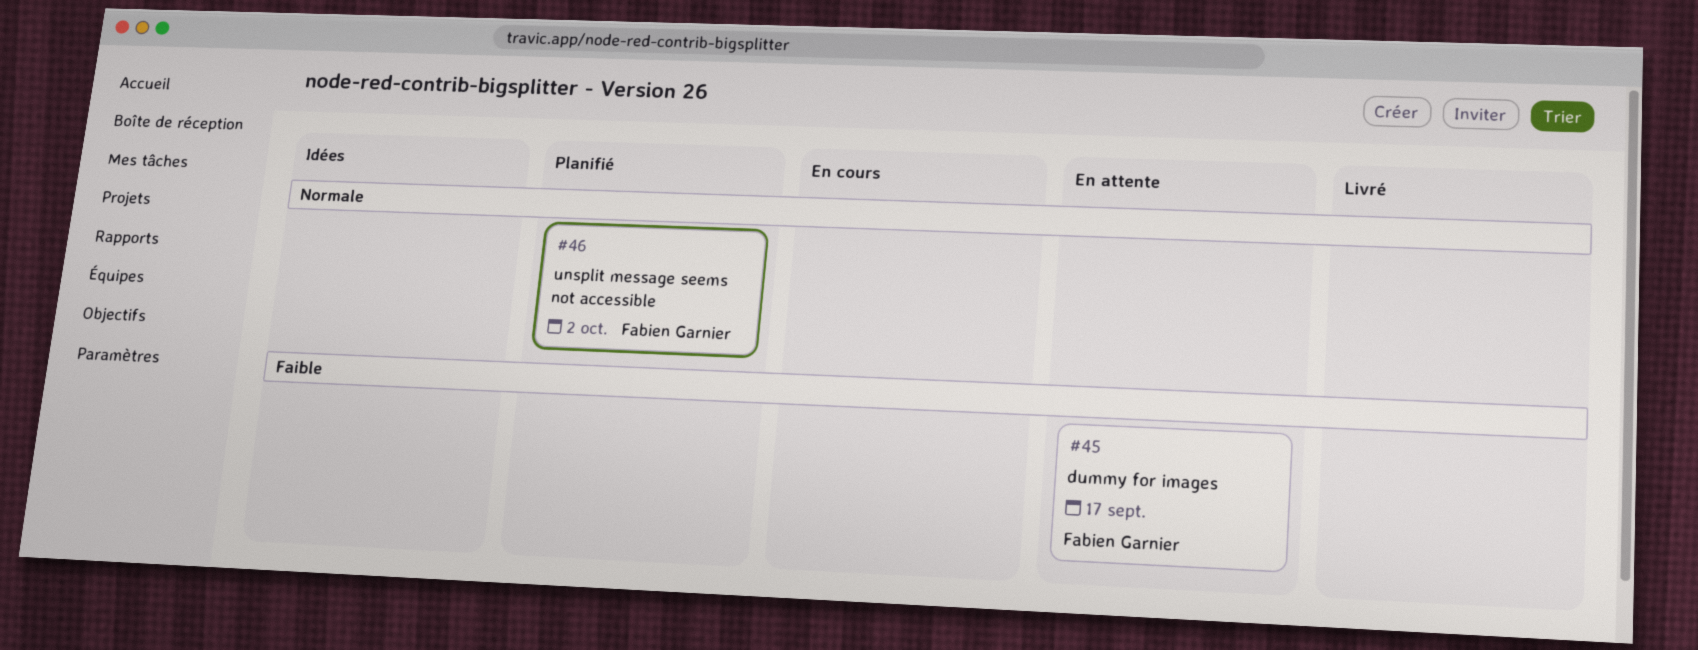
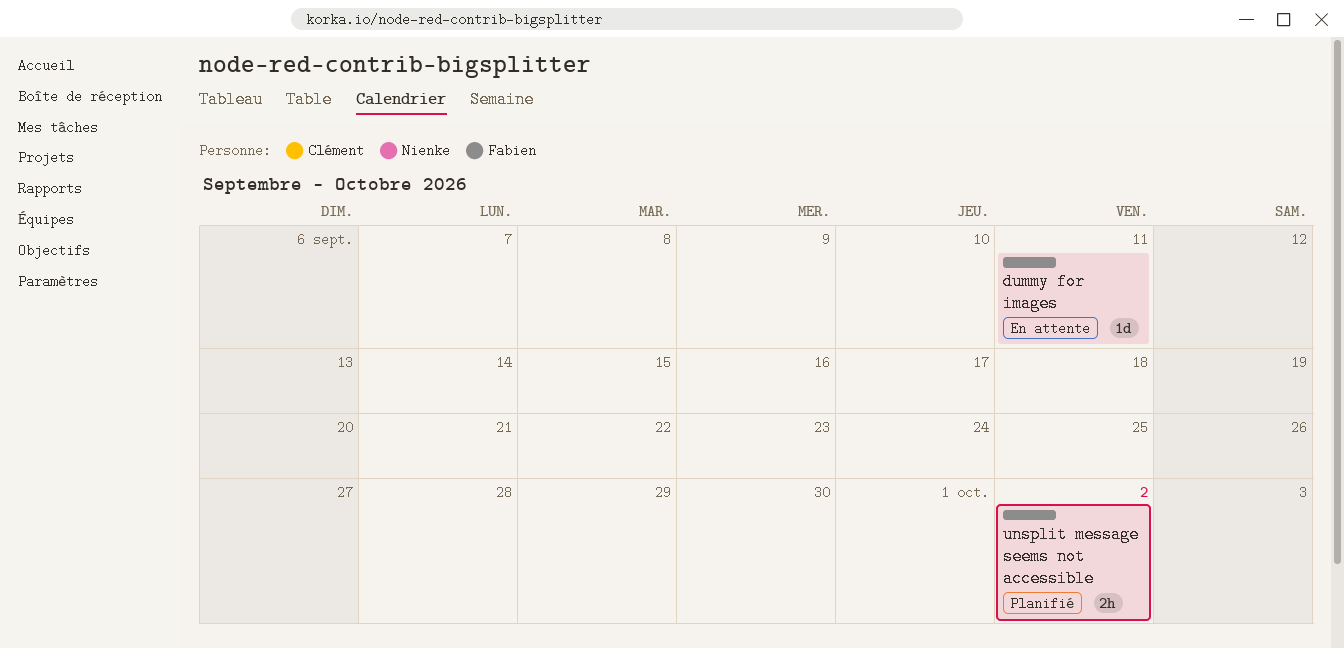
dummy for images, due: Sep 17 -> Sep 11

